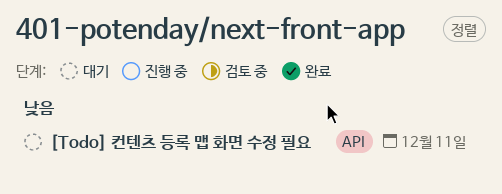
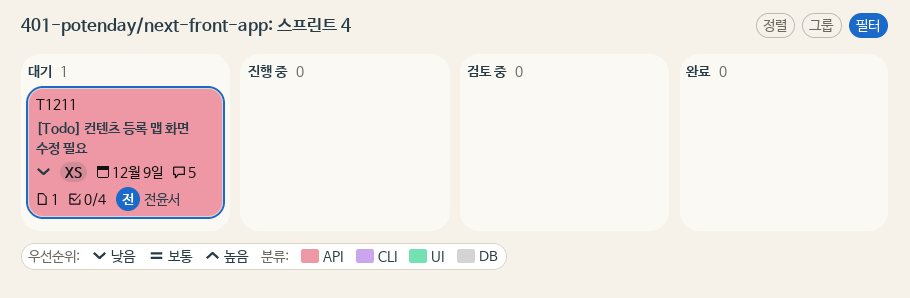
[Todo] 컨텐츠 등록 맵 화면 수정 필요, due: Dec 11 -> Dec 9

